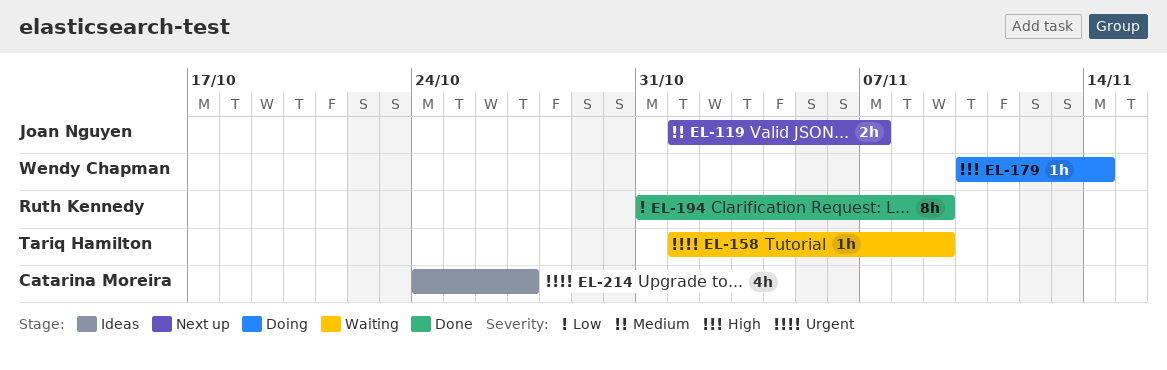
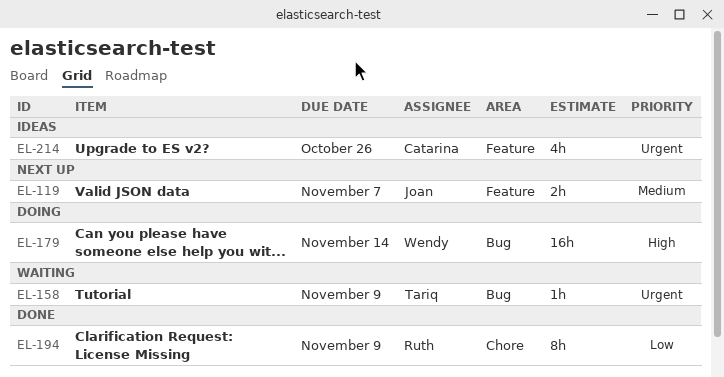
EL-179, estimate: 1h -> 16h
EL-214, due: Oct 27 -> Oct 26

